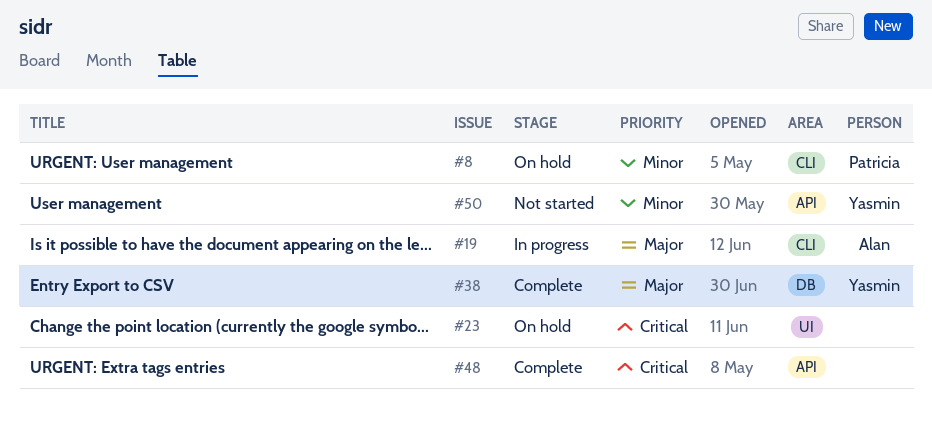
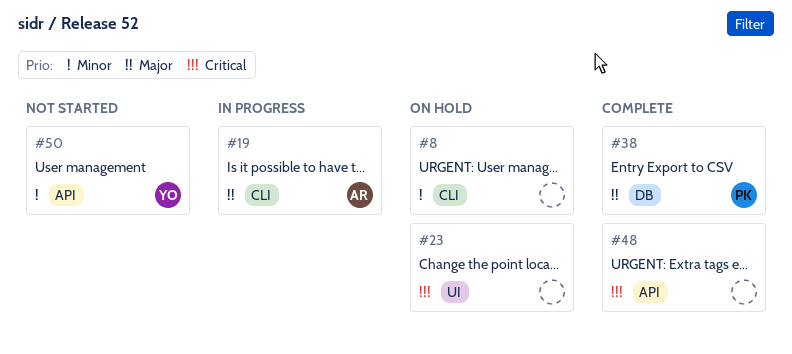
#8, owner: Patricia -> none
#38, owner: Yasmin -> Patricia

